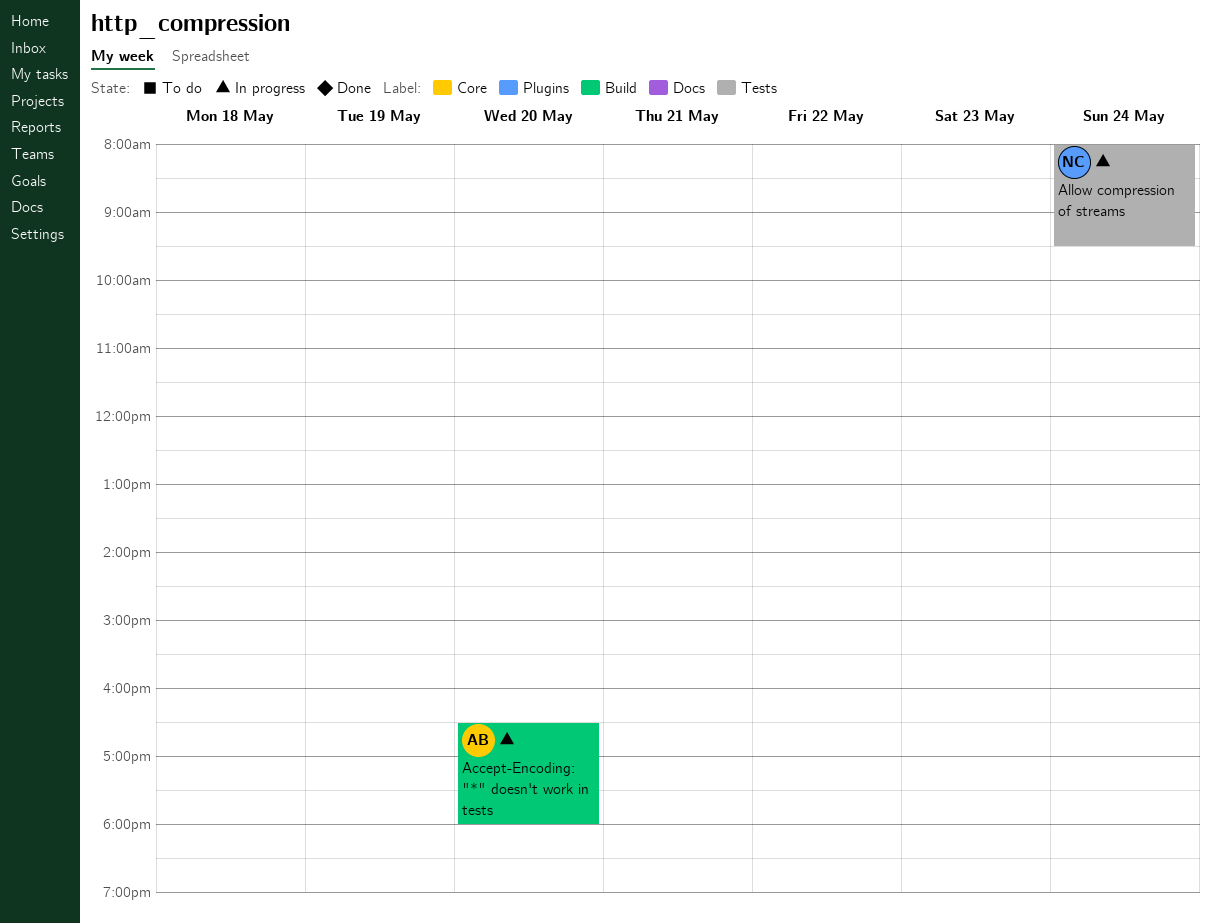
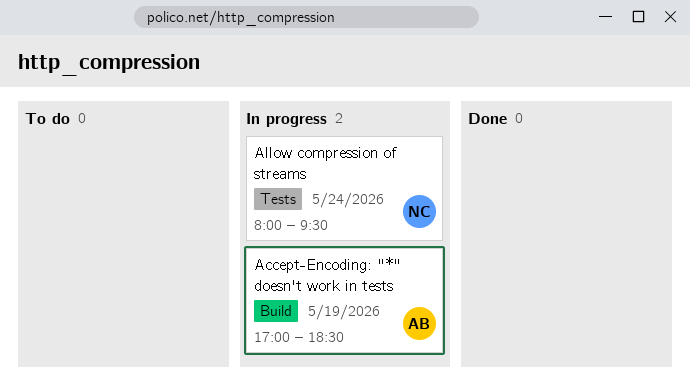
Accept-Encoding: "*" doesn't work in tests, day: May 20 -> May 19
Accept-Encoding: "*" doesn't work in tests, begins: 16:30 -> 17:00
Accept-Encoding: "*" doesn't work in tests, ends: 18:00 -> 18:30

